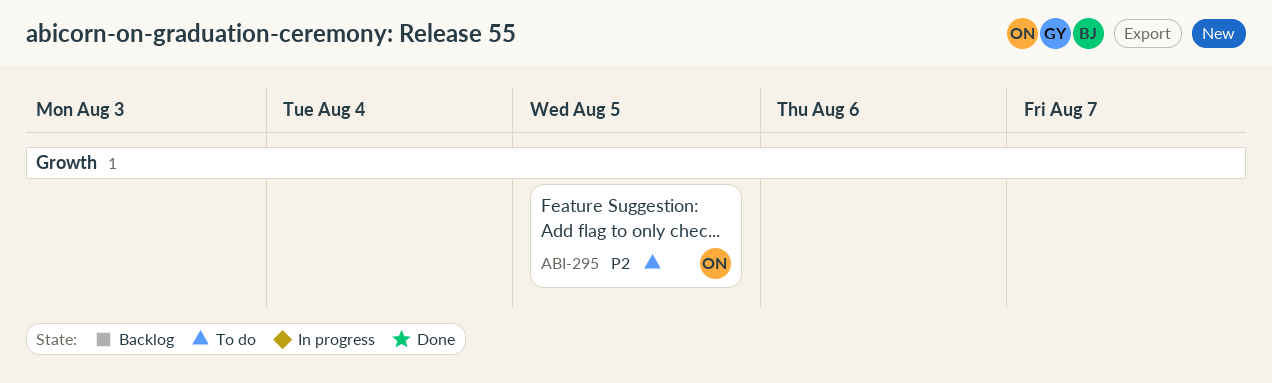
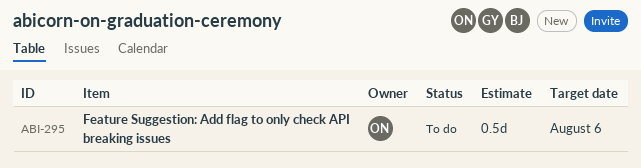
ABI-295, due: Aug 5 -> Aug 6

